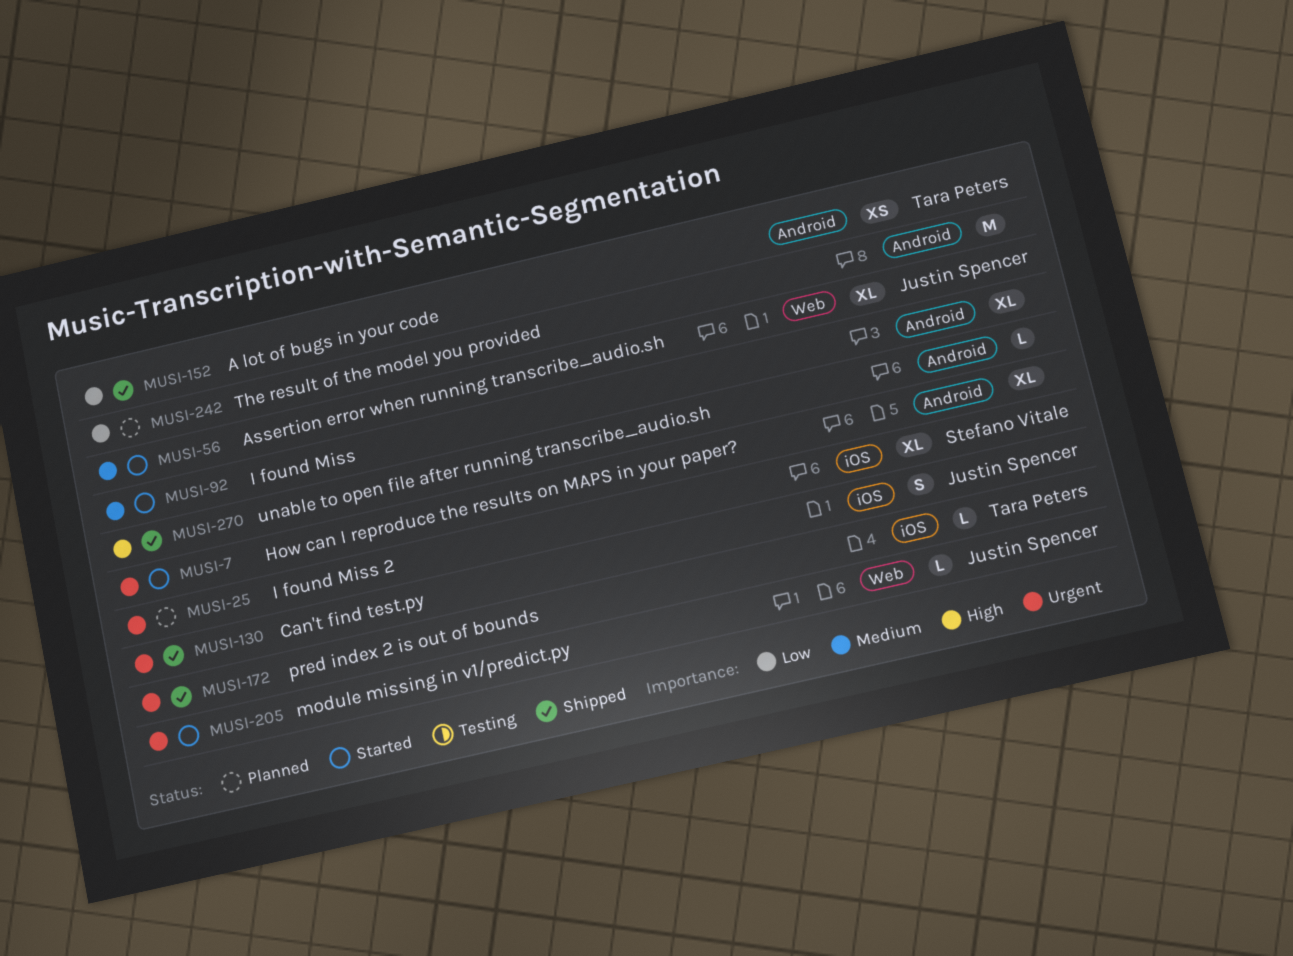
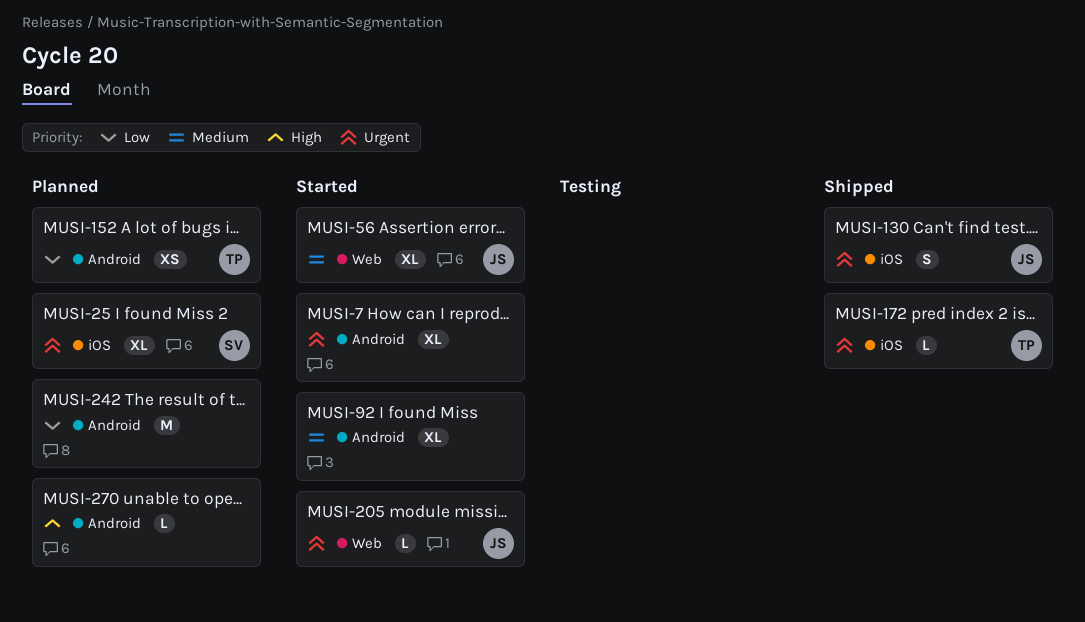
MUSI-152, status: Shipped -> Planned
MUSI-270, status: Shipped -> Planned

